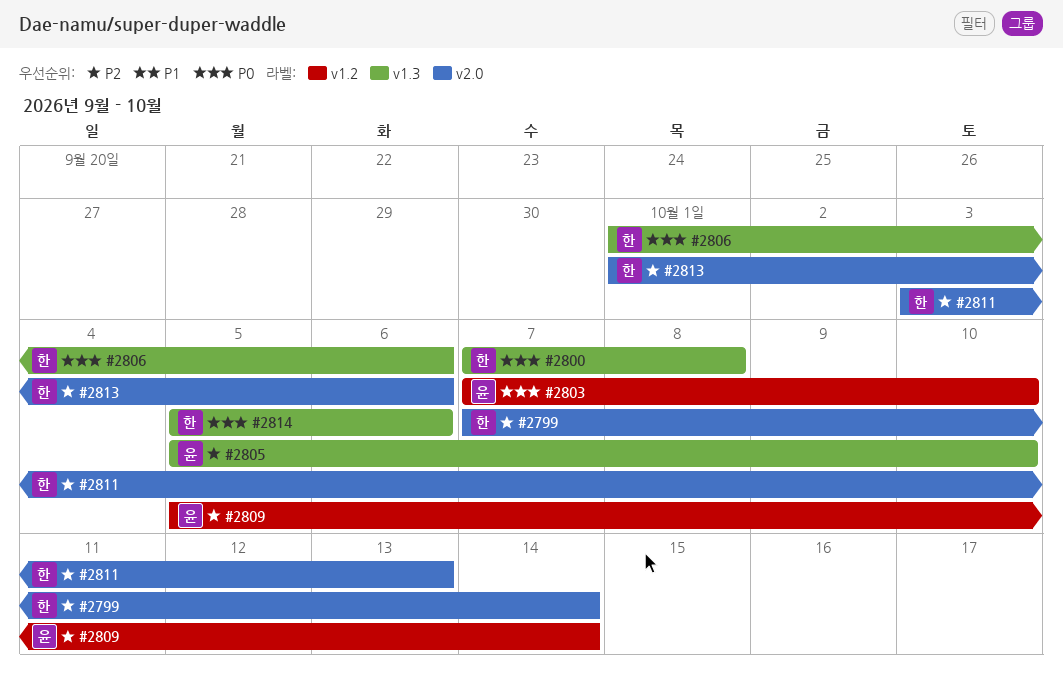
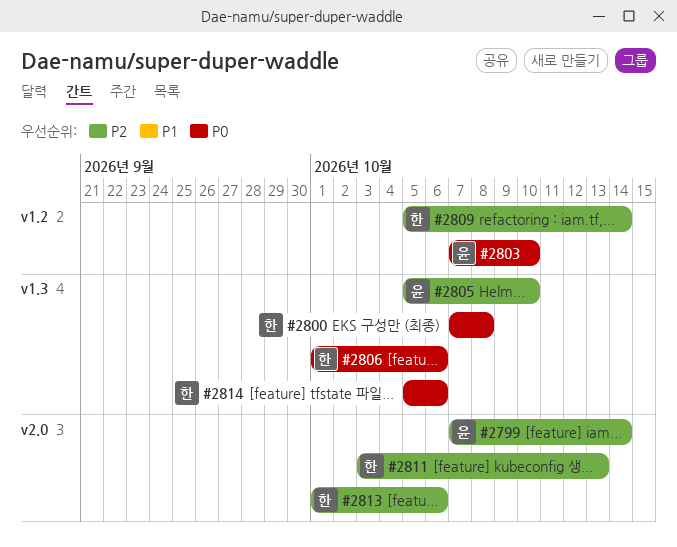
#2799, owner: 한 -> 윤
#2809, owner: 윤 -> 한

